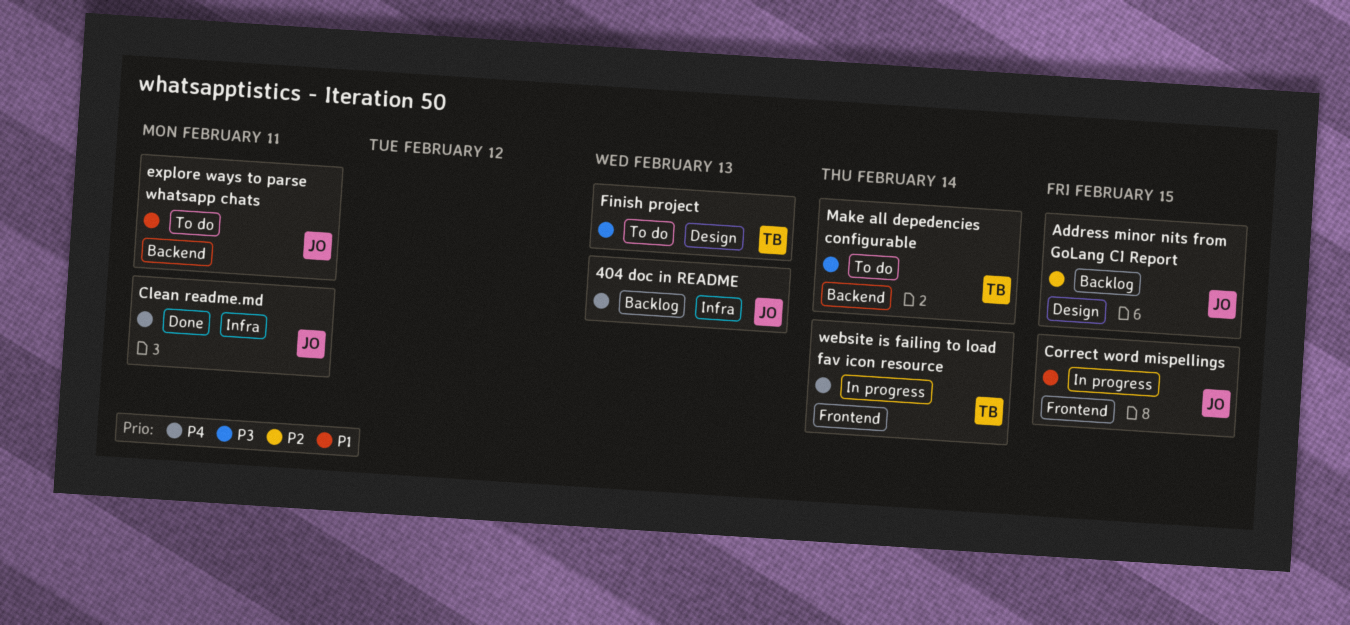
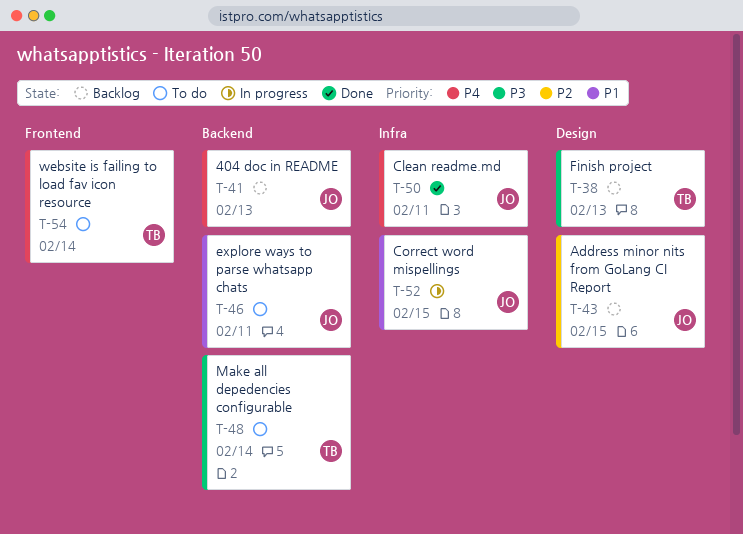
404 doc in README, label: Infra -> Backend
Correct word mispellings, label: Frontend -> Infra
Finish project, status: To do -> Backlog
website is failing to load fav icon resource, status: In progress -> To do

